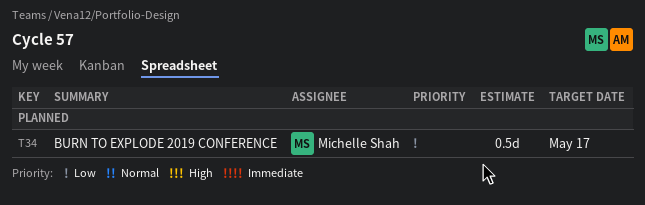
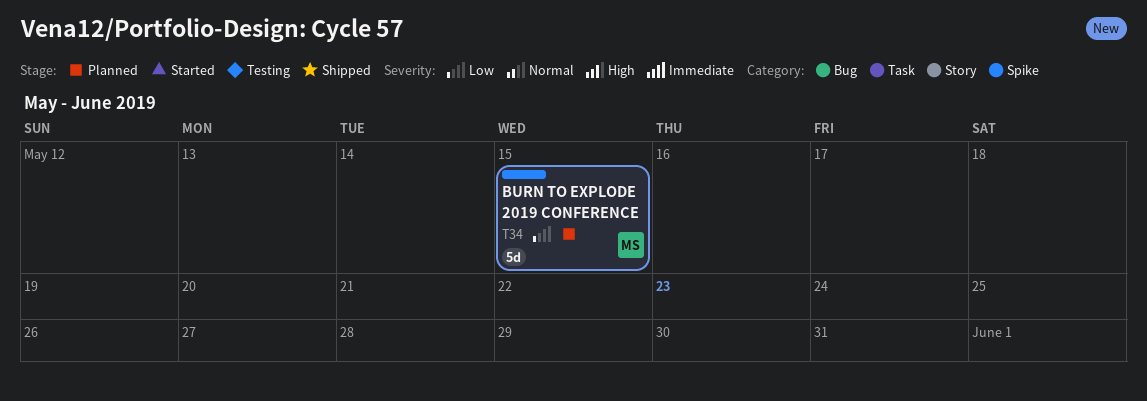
T34, estimate: 0.5d -> 5d
T34, due: May 17 -> May 15

